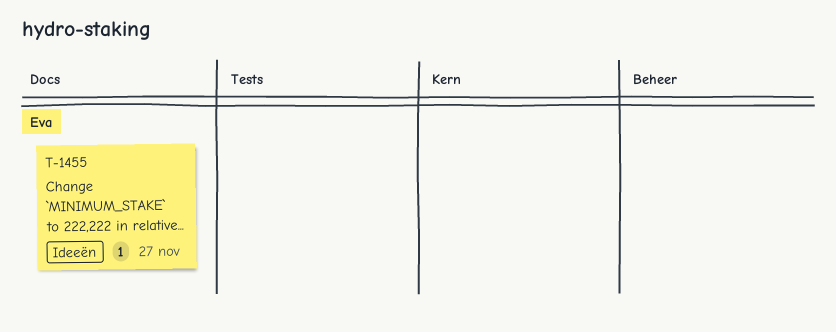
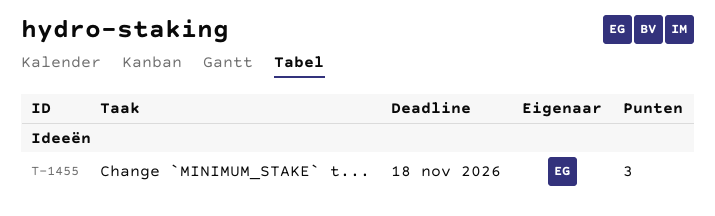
T-1455, estimate: 1 -> 3
T-1455, due: Nov 27 -> Nov 18

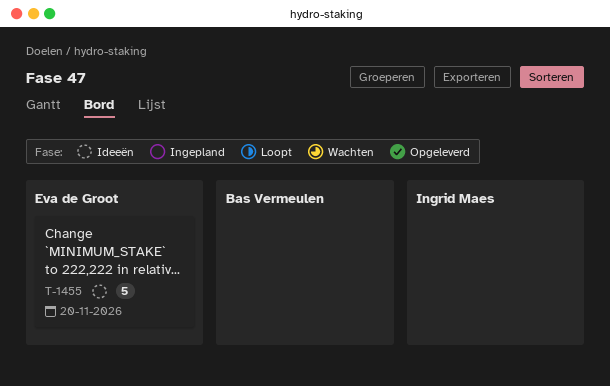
T-1455, estimate: 3 -> 5
T-1455, due: Nov 18 -> Nov 20

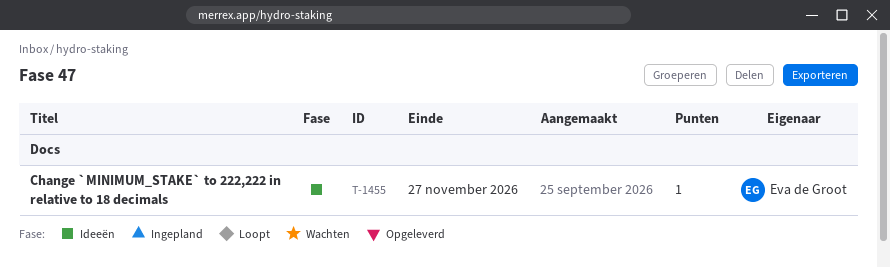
T-1455, estimate: 5 -> 1
T-1455, due: Nov 20 -> Nov 27

